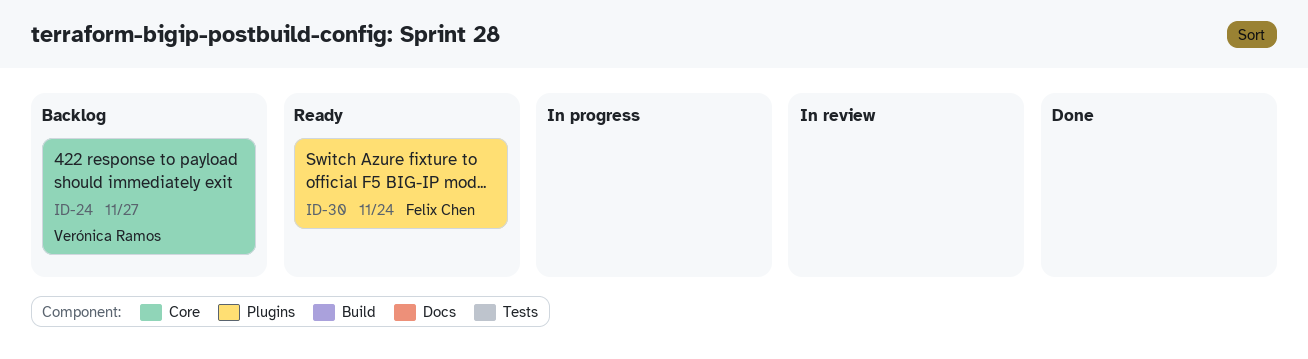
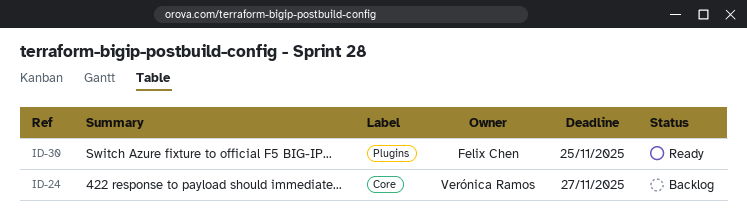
ID-30, due: Nov 24 -> Nov 25

